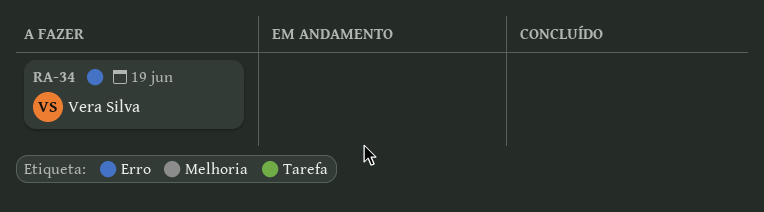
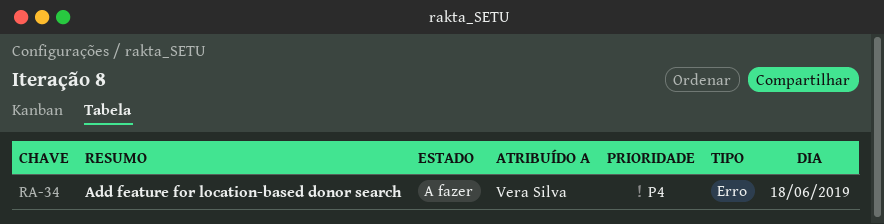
RA-34, day: Jun 19 -> Jun 18

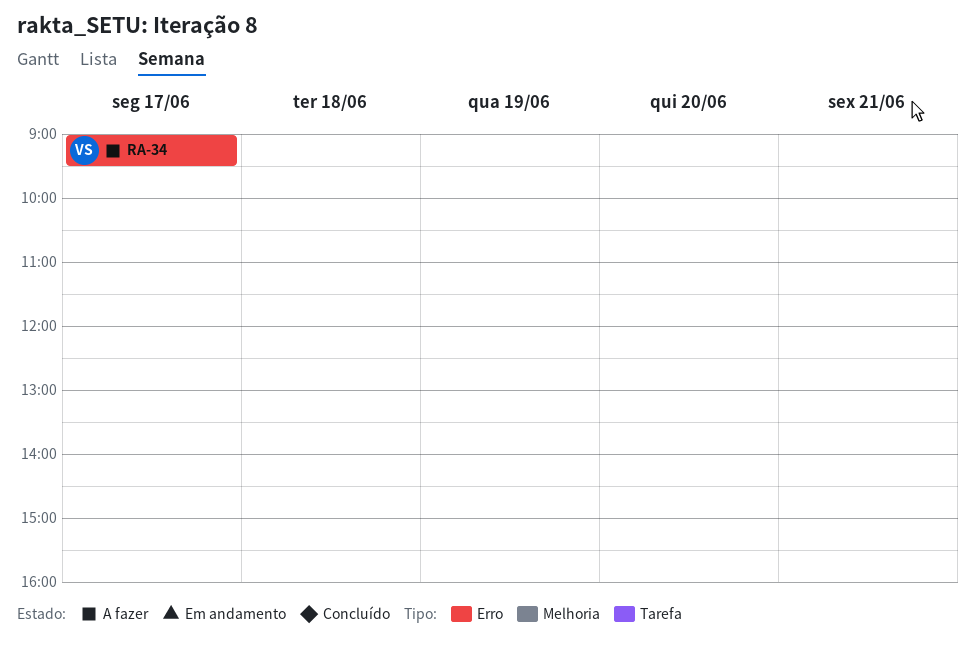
RA-34, day: Jun 18 -> Jun 17

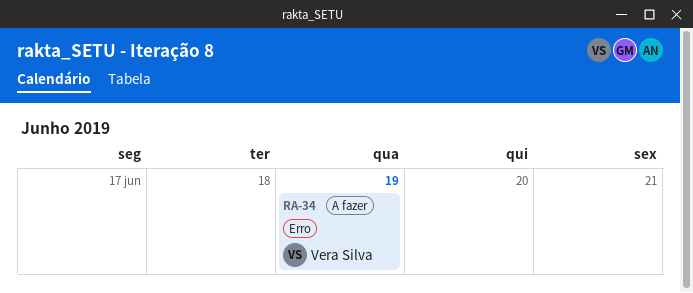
RA-34, day: Jun 17 -> Jun 19

